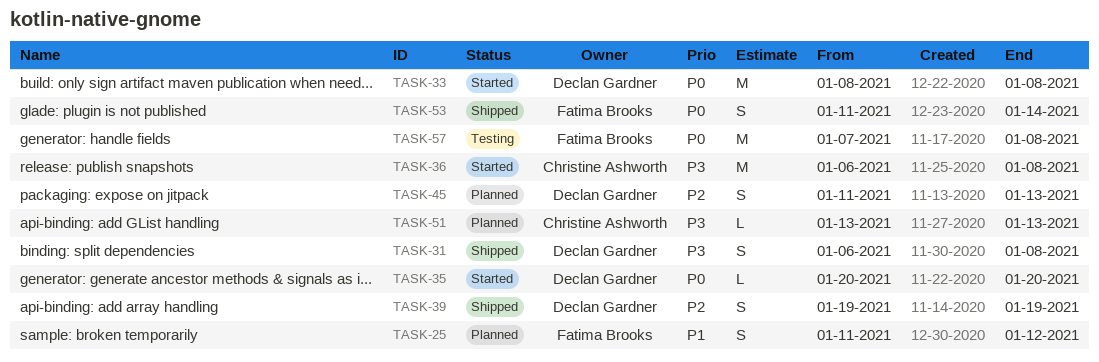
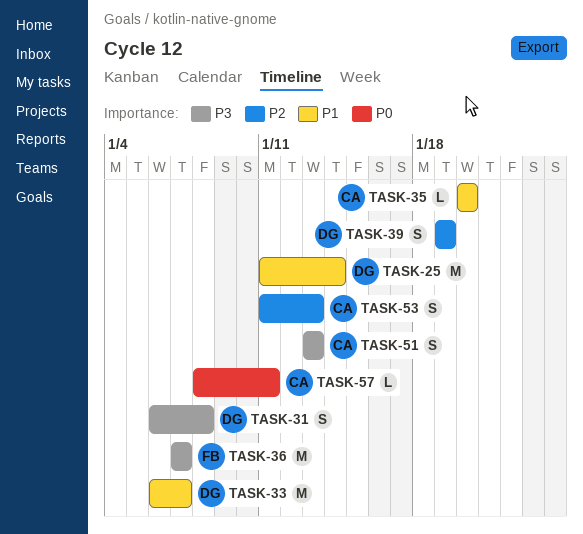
TASK-25, owner: Fatima Brooks -> Declan Gardner
TASK-25, estimate: S -> M
TASK-25, due: Jan 12 -> Jan 14
TASK-33, priority: P0 -> P1
TASK-33, start: Jan 8 -> Jan 6
TASK-33, due: Jan 8 -> Jan 7
TASK-35, owner: Declan Gardner -> Christine Ashworth
TASK-35, priority: P0 -> P1
TASK-36, owner: Christine Ashworth -> Fatima Brooks
TASK-36, start: Jan 6 -> Jan 7
TASK-36, due: Jan 8 -> Jan 7
TASK-45: present -> none
TASK-51, estimate: L -> S
TASK-53, owner: Fatima Brooks -> Christine Ashworth
TASK-53, priority: P0 -> P2
TASK-53, due: Jan 14 -> Jan 13
TASK-57, owner: Fatima Brooks -> Christine Ashworth
TASK-57, estimate: M -> L
TASK-57, start: Jan 7 -> Jan 8
TASK-57, due: Jan 8 -> Jan 11

